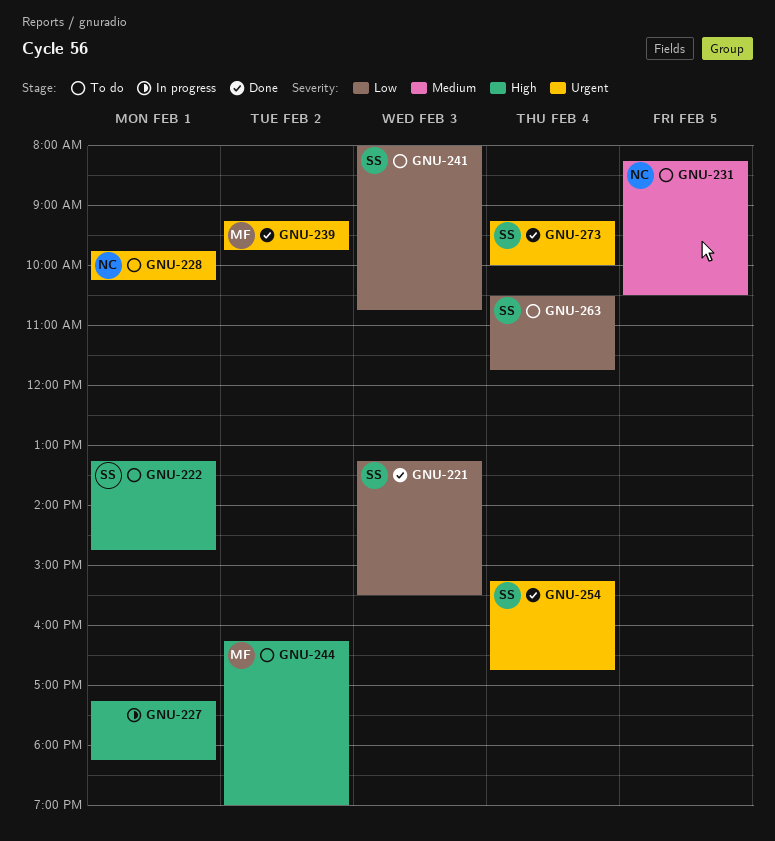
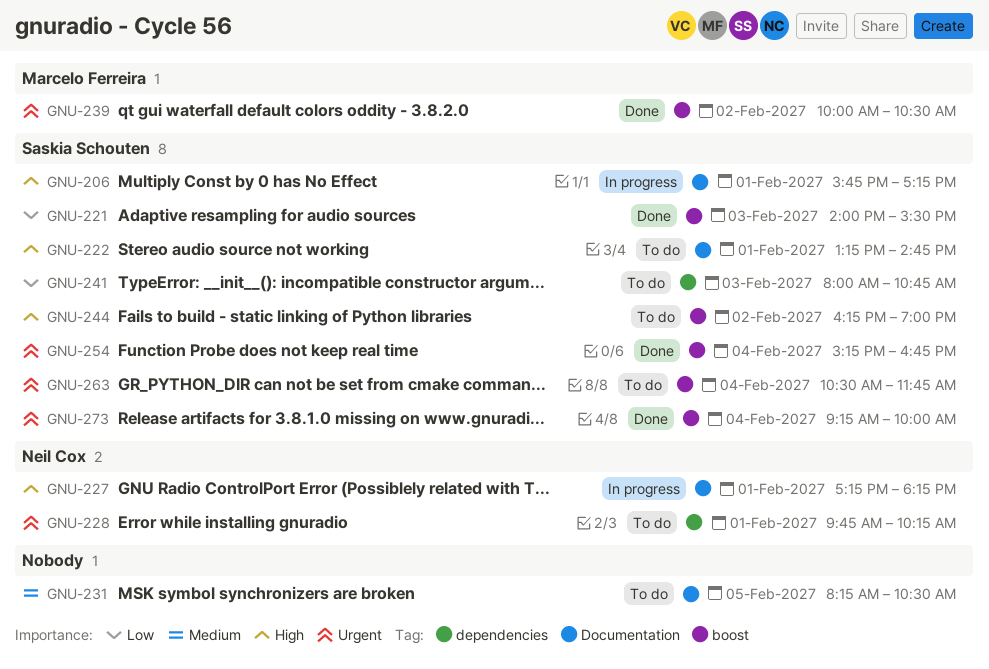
GNU-206: none -> present
GNU-221, begins: 13:15 -> 14:00
GNU-227, owner: none -> Neil Cox
GNU-231, owner: Neil Cox -> none
GNU-239, begins: 09:15 -> 10:00
GNU-239, ends: 09:45 -> 10:30
GNU-244, owner: Marcelo Ferreira -> Saskia Schouten
GNU-263, priority: Low -> Urgent

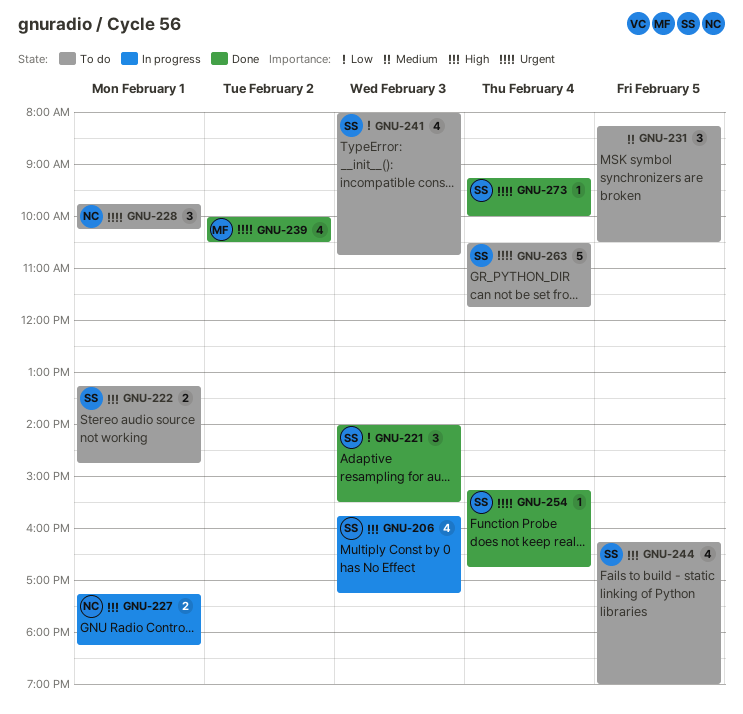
GNU-206, day: Feb 1 -> Feb 3
GNU-244, day: Feb 2 -> Feb 5

